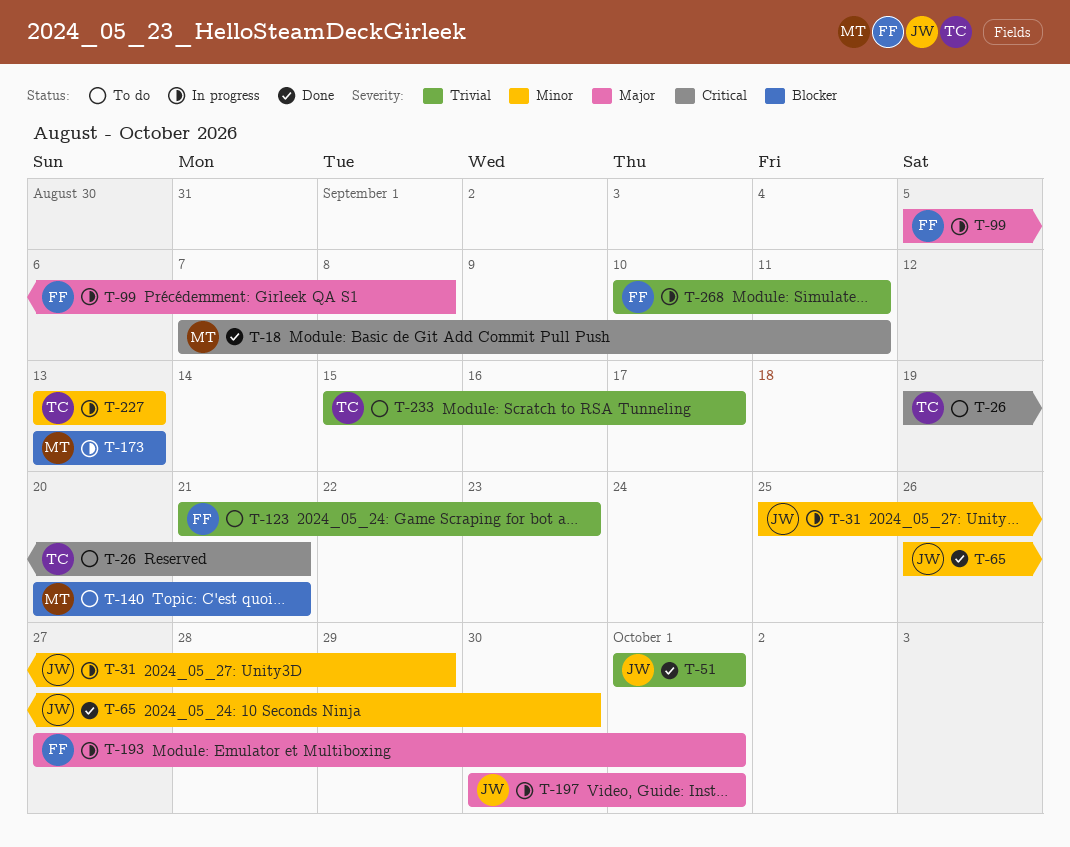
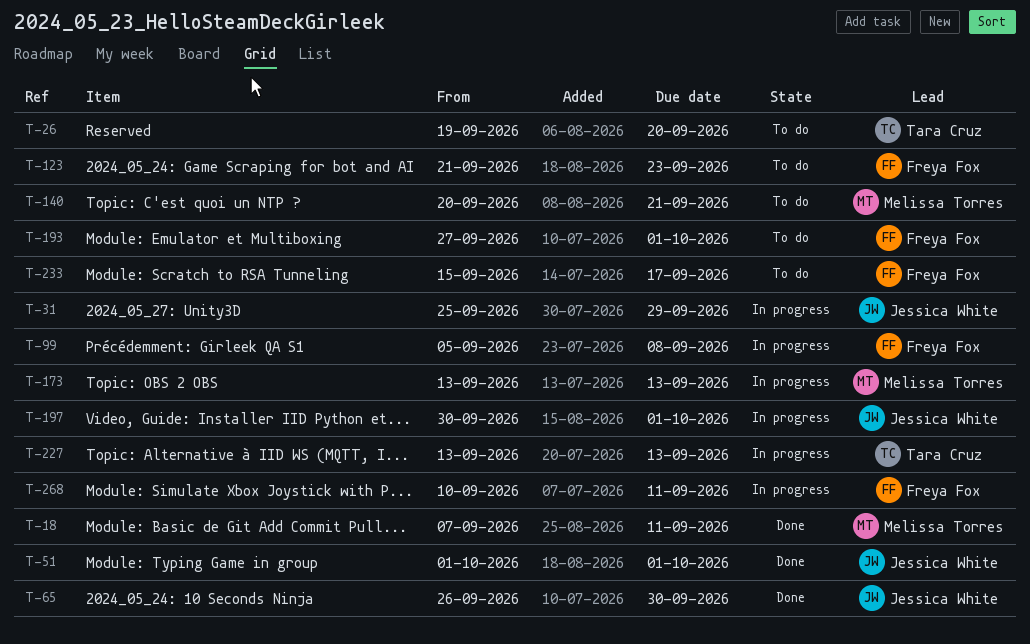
T-26, due: Sep 21 -> Sep 20
T-193, status: In progress -> To do
T-233, owner: Tara Cruz -> Freya Fox

